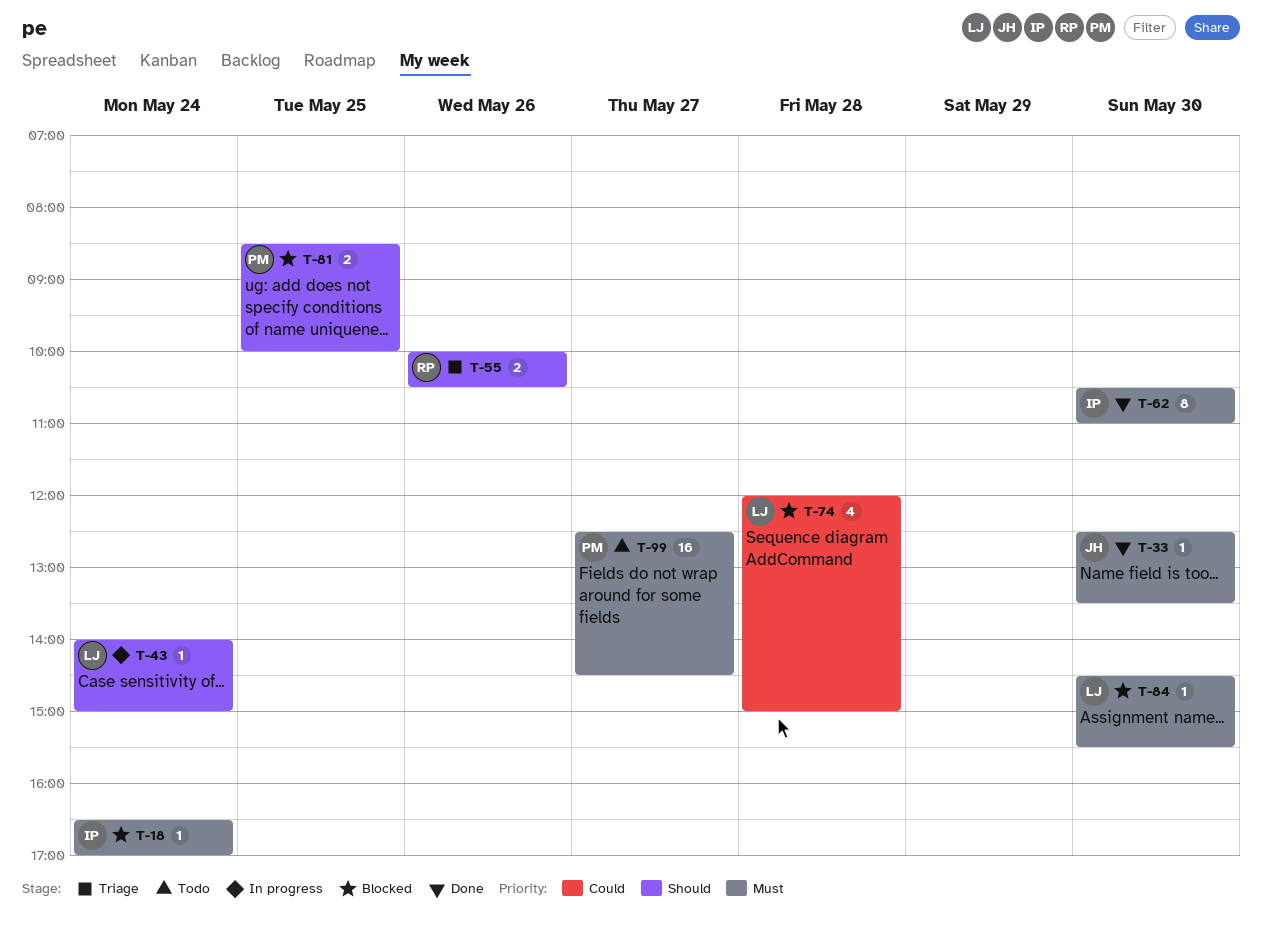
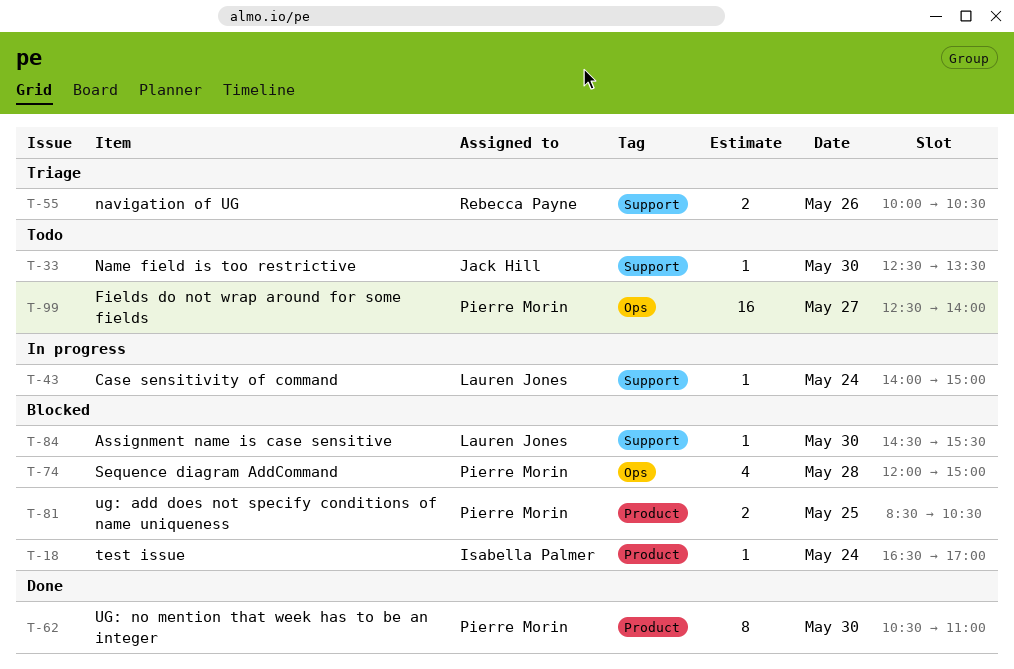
T-33, status: Done -> Todo
T-62, owner: Isabella Palmer -> Pierre Morin
T-74, owner: Lauren Jones -> Pierre Morin
T-81, ends: 10:00 -> 10:30
T-99, ends: 14:30 -> 14:00

